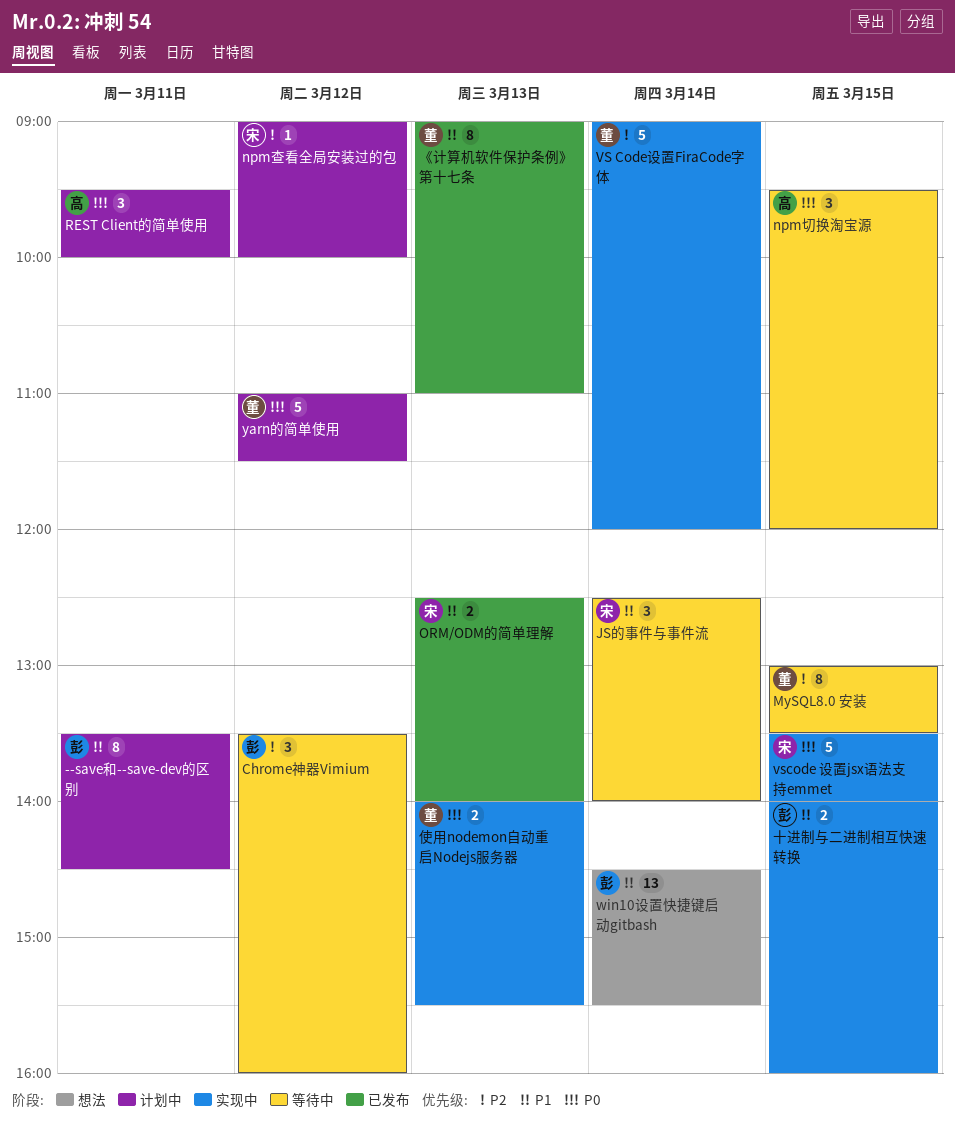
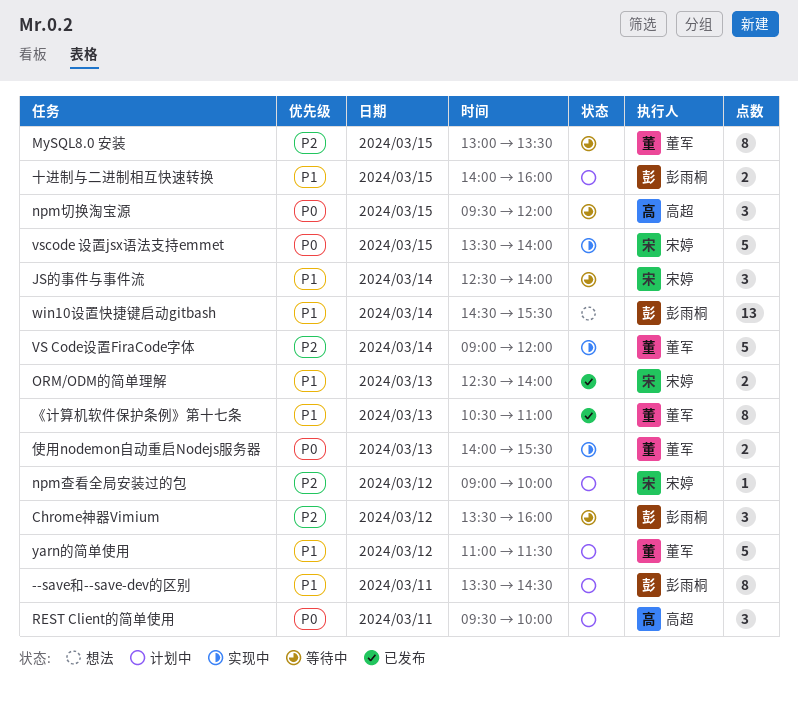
yarn的简单使用, priority: P0 -> P1
《计算机软件保护条例》第十七条, begins: 09:00 -> 10:30
十进制与二进制相互快速转换, status: 实现中 -> 计划中

